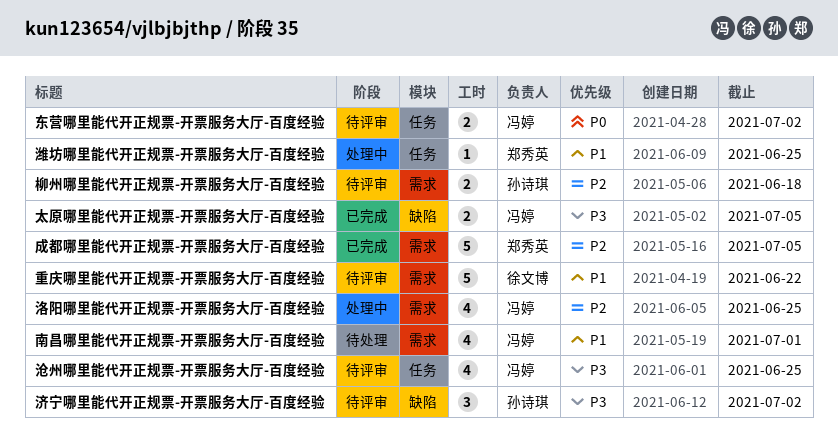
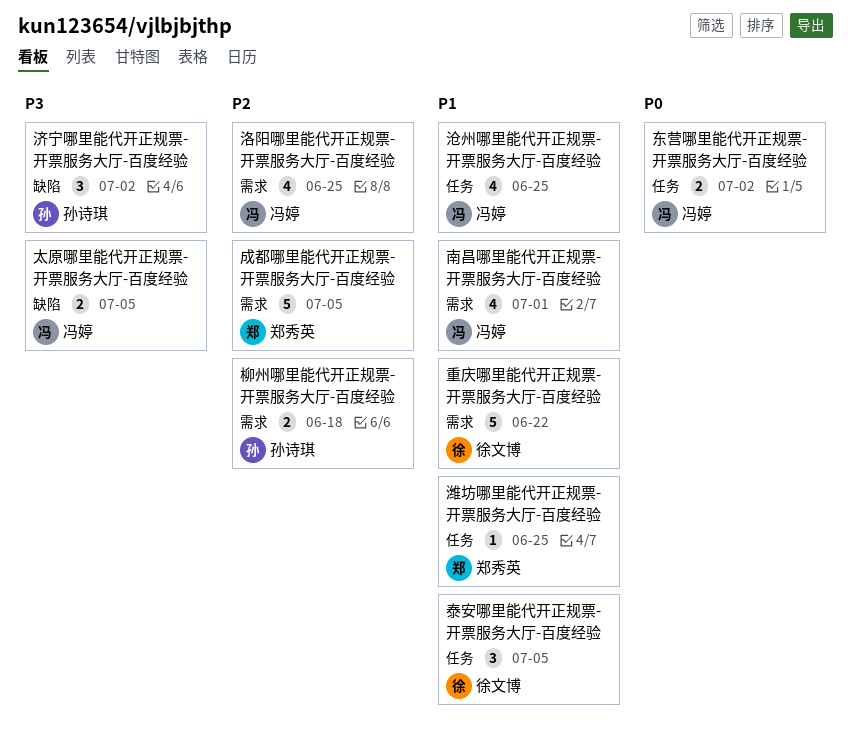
沧州哪里能代开正规票-开票服务大厅-百度经验, priority: P3 -> P1
泰安哪里能代开正规票-开票服务大厅-百度经验: none -> present

